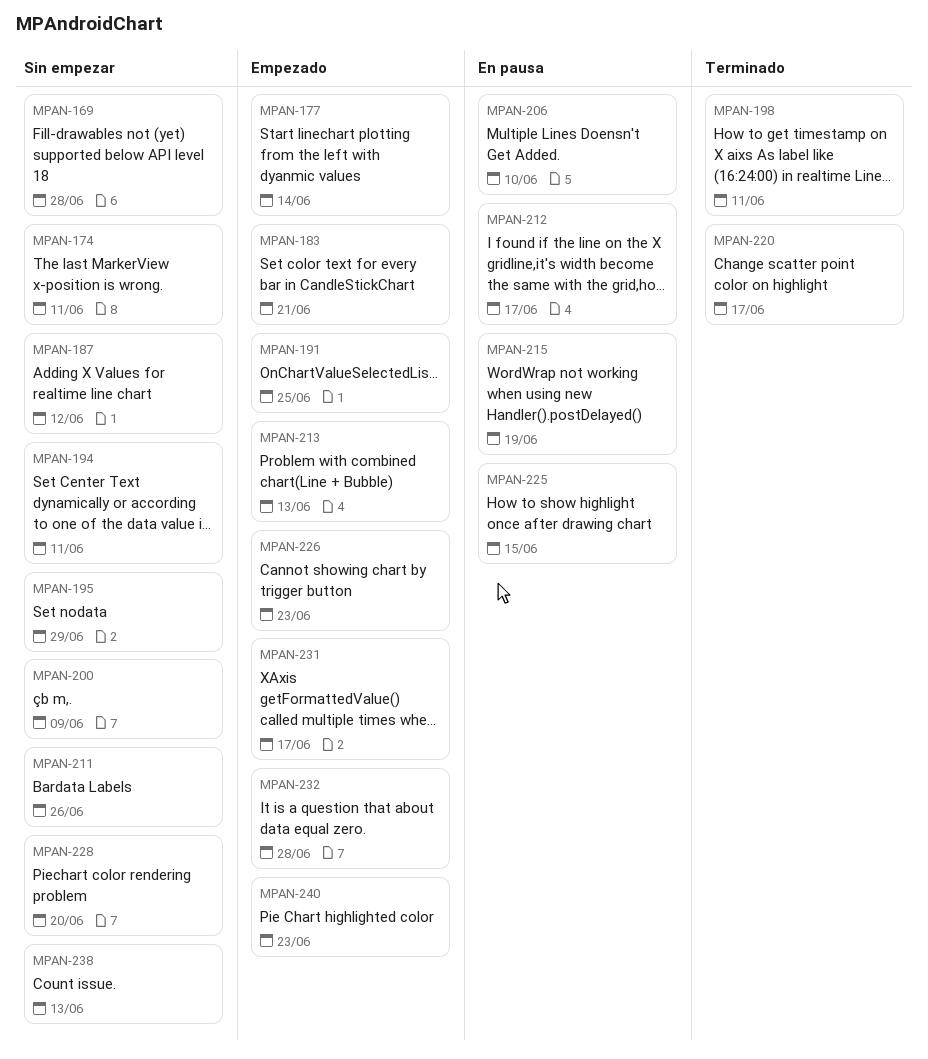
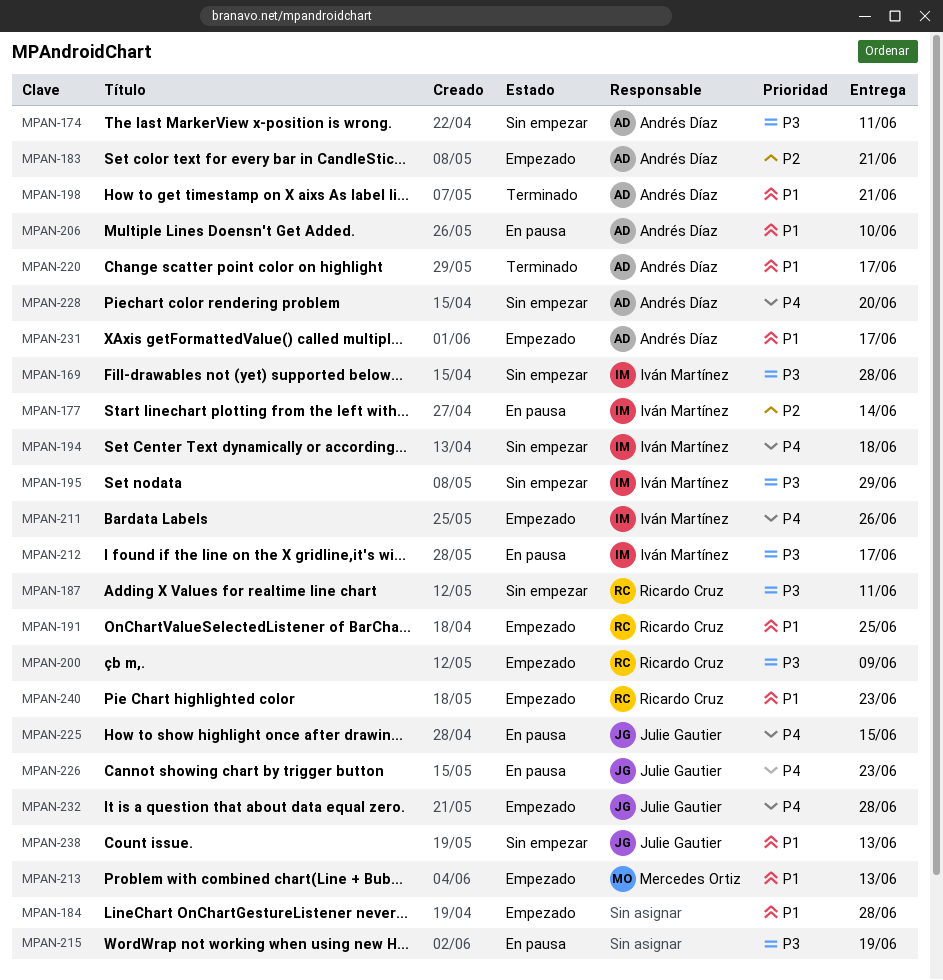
MPAN-177, status: Empezado -> En pausa
MPAN-184: none -> present
MPAN-187, due: Jun 12 -> Jun 11
MPAN-194, due: Jun 11 -> Jun 18
MPAN-198, due: Jun 11 -> Jun 21
MPAN-200, status: Sin empezar -> Empezado
MPAN-211, status: Sin empezar -> Empezado
MPAN-226, status: Empezado -> En pausa

